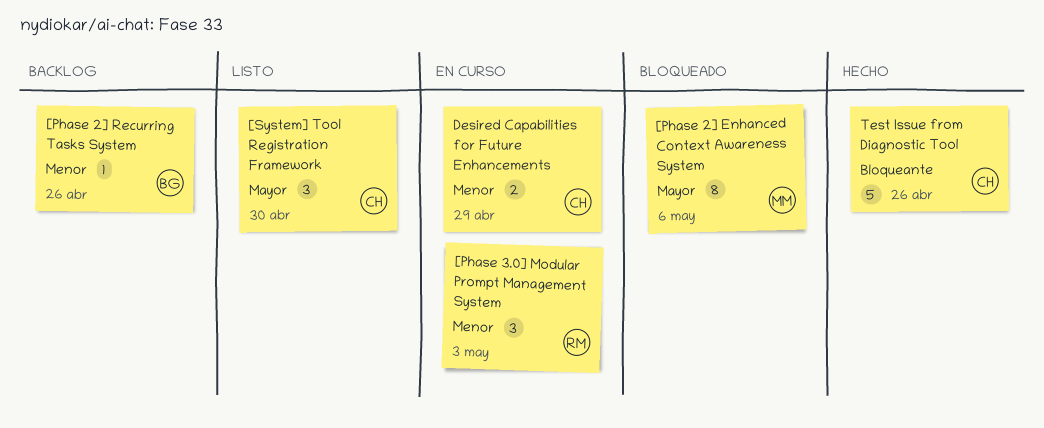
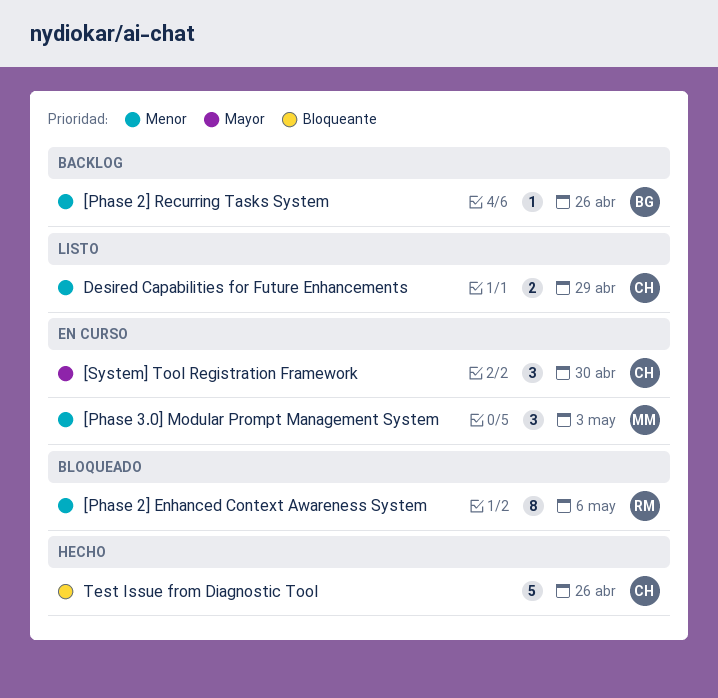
[Phase 2] Enhanced Context Awareness System, owner: MM -> RM
[Phase 2] Enhanced Context Awareness System, priority: Mayor -> Menor
[Phase 3.0] Modular Prompt Management System, owner: RM -> MM
[System] Tool Registration Framework, status: Listo -> En curso
Desired Capabilities for Future Enhancements, status: En curso -> Listo

